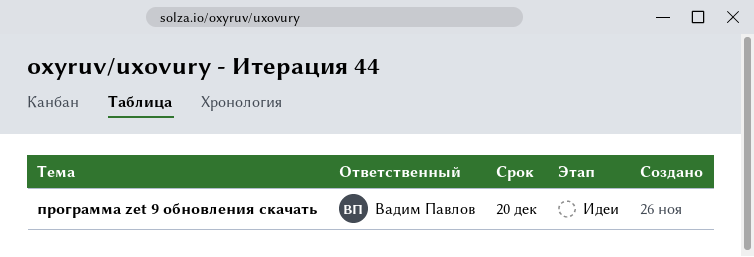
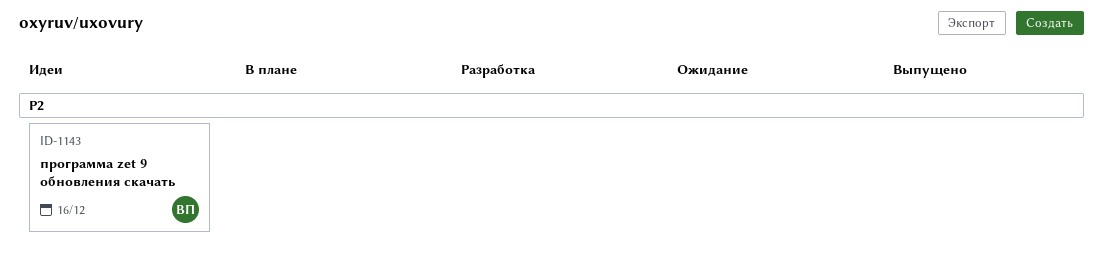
программа zet 9 обновления скачать, due: Dec 20 -> Dec 16

